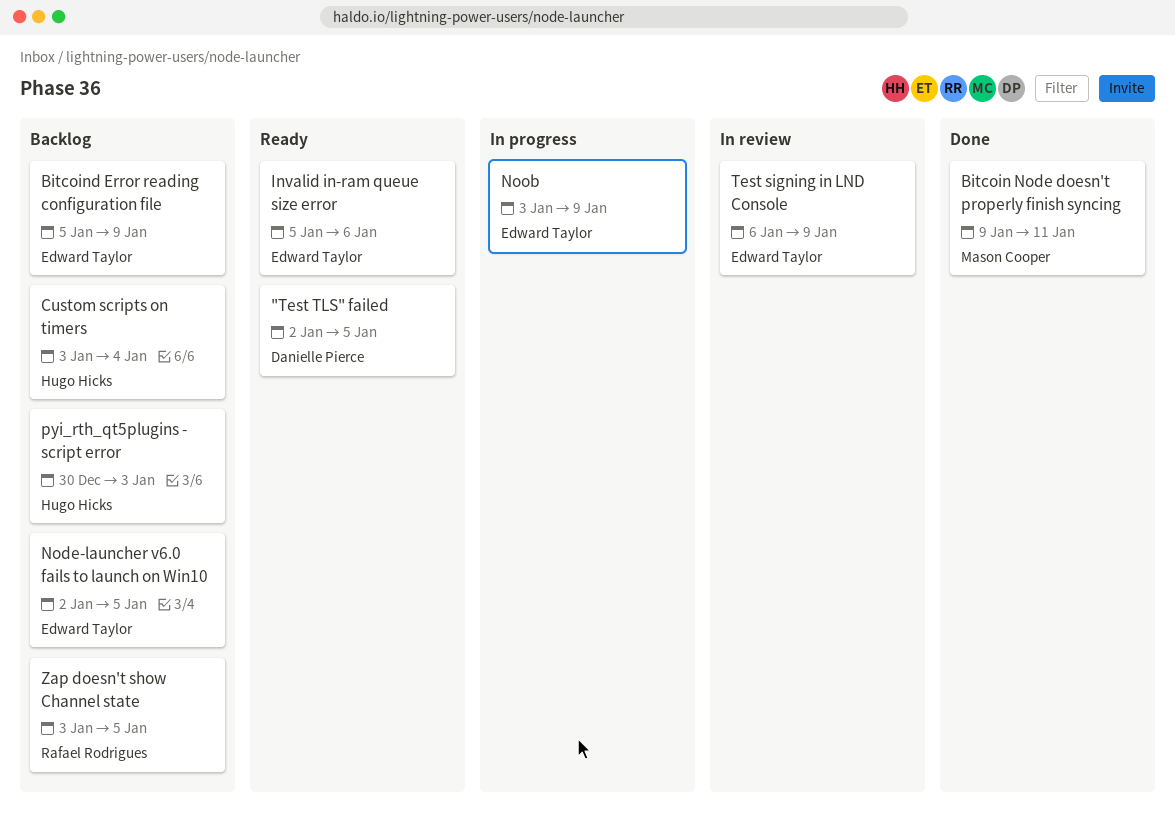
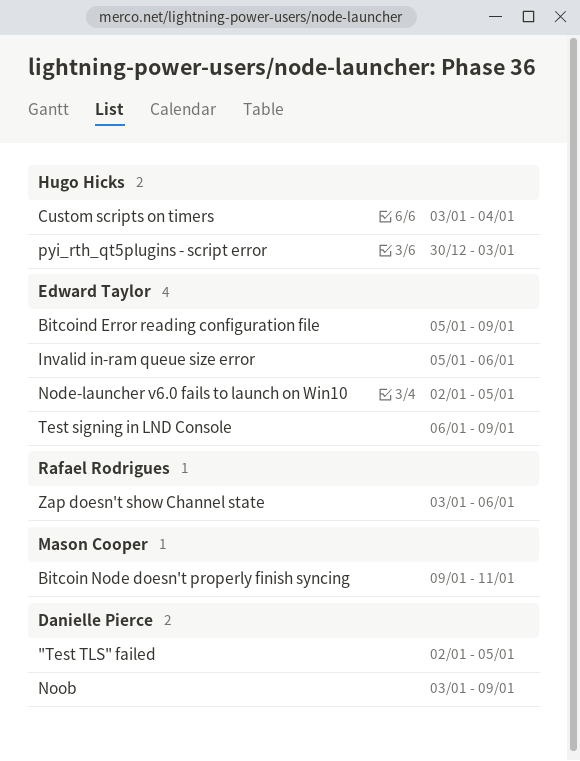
Noob, owner: Edward Taylor -> Danielle Pierce
Zap doesn't show Channel state, due: Jan 5 -> Jan 6

